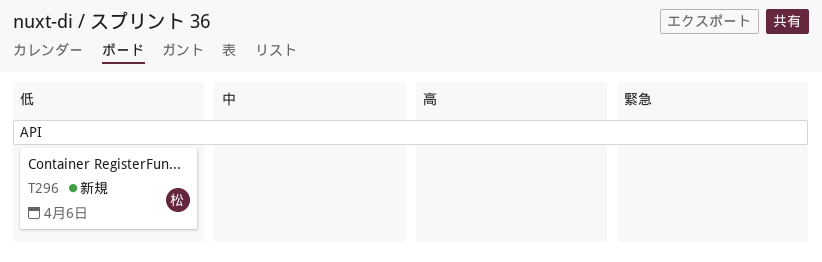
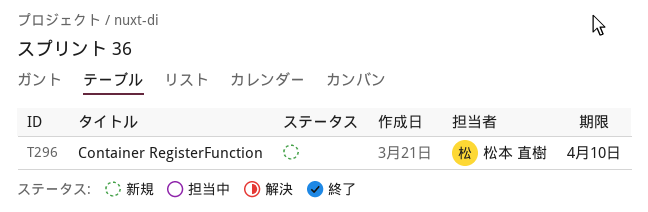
T296, due: Apr 6 -> Apr 10

